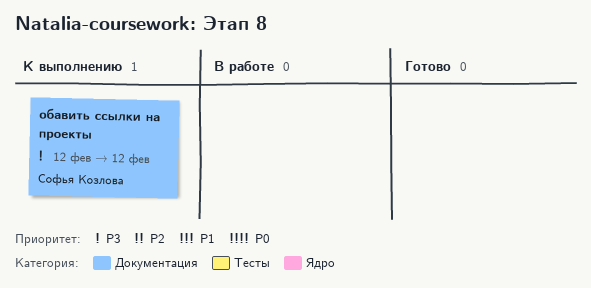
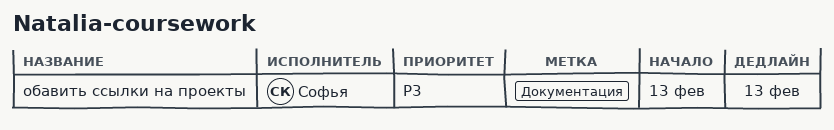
обавить ссылки на проекты, start: Feb 12 -> Feb 13
обавить ссылки на проекты, due: Feb 12 -> Feb 13

